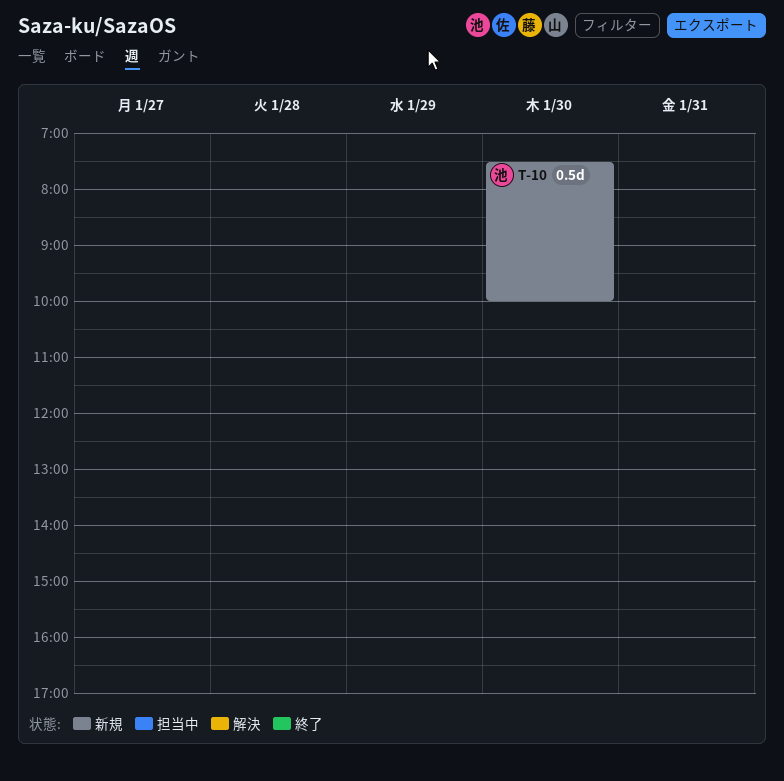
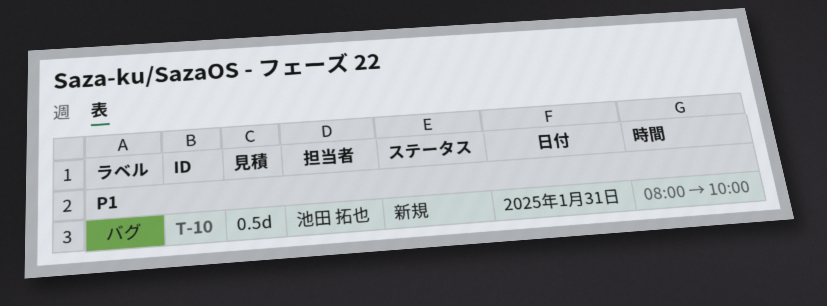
T-10, day: Jan 30 -> Jan 31
T-10, begins: 07:30 -> 08:00

